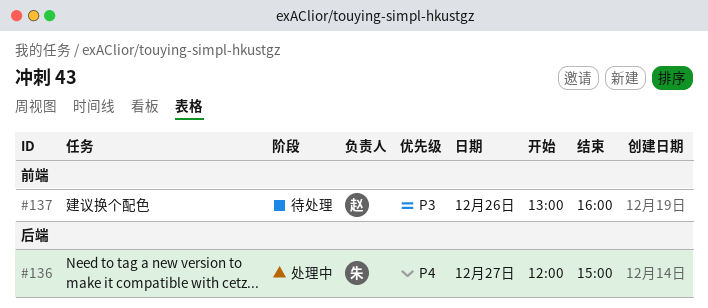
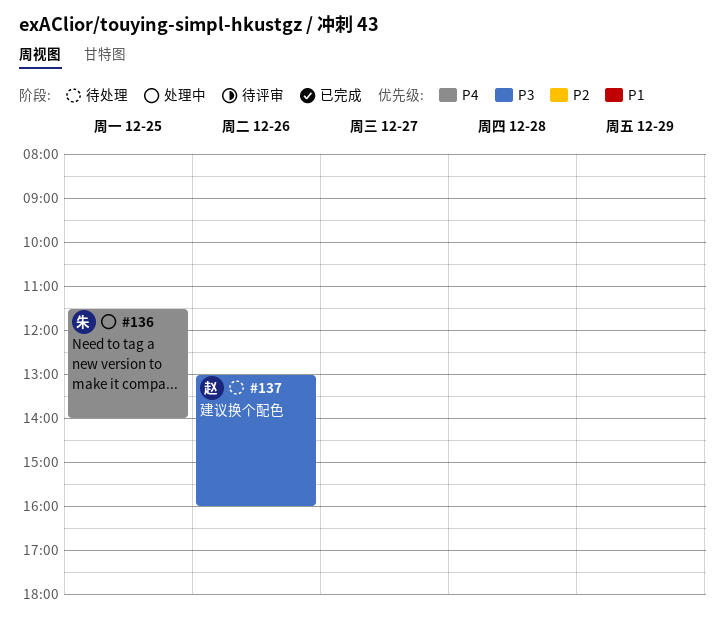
#136, day: Dec 27 -> Dec 25
#136, begins: 12:00 -> 11:30
#136, ends: 15:00 -> 14:00

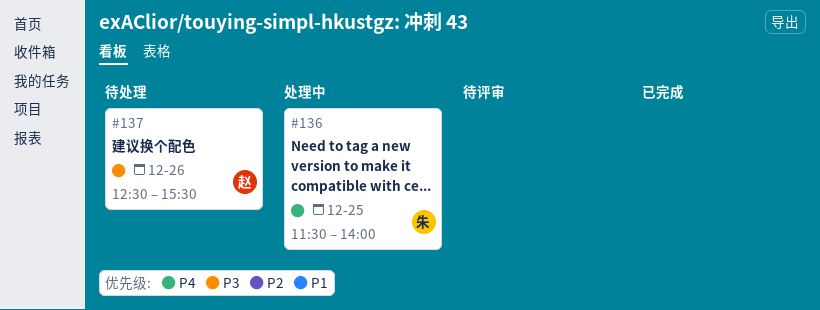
#137, begins: 13:00 -> 12:30
#137, ends: 16:00 -> 15:30

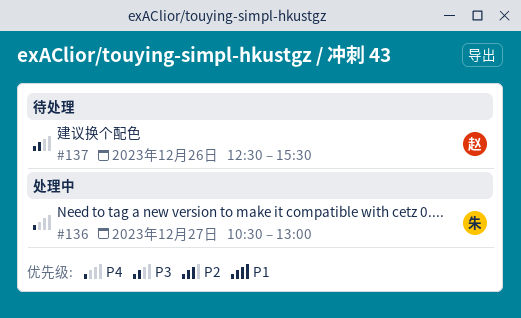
#136, day: Dec 25 -> Dec 27
#136, begins: 11:30 -> 10:30
#136, ends: 14:00 -> 13:00

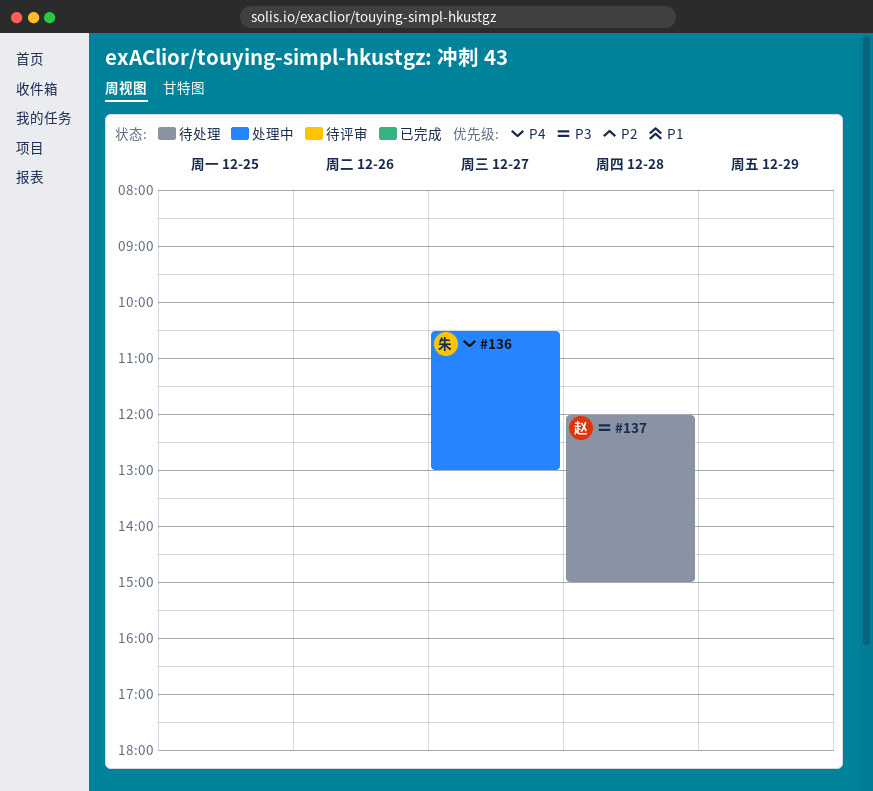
#137, day: Dec 26 -> Dec 28
#137, begins: 12:30 -> 12:00
#137, ends: 15:30 -> 15:00

